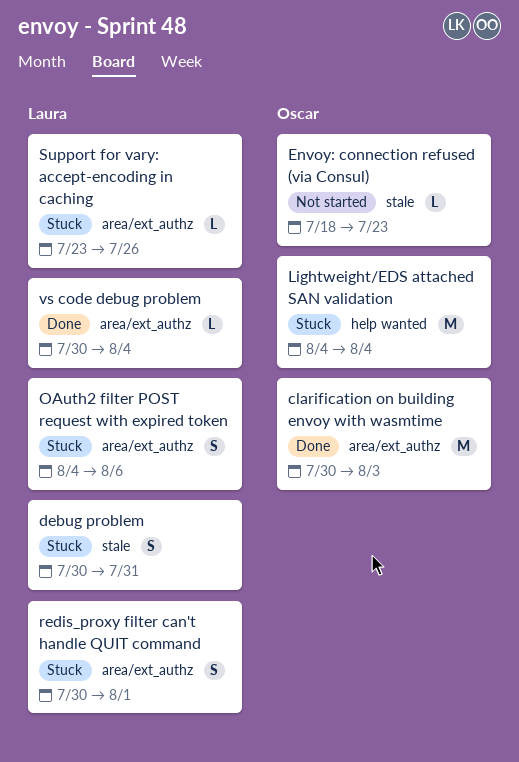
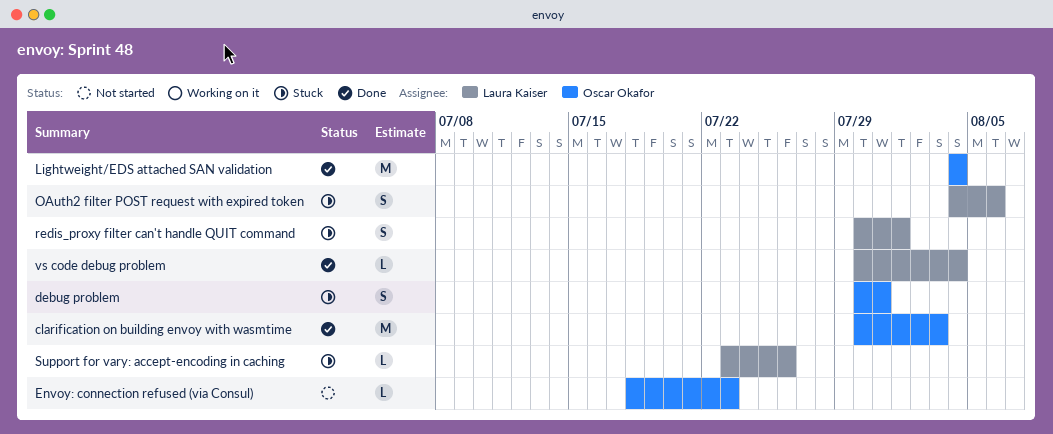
debug problem, owner: Laura Kaiser -> Oscar Okafor
Lightweight/EDS attached SAN validation, status: Stuck -> Done

